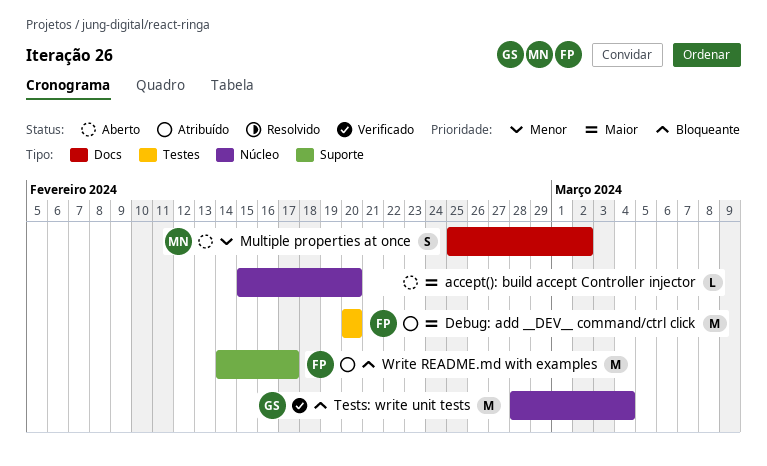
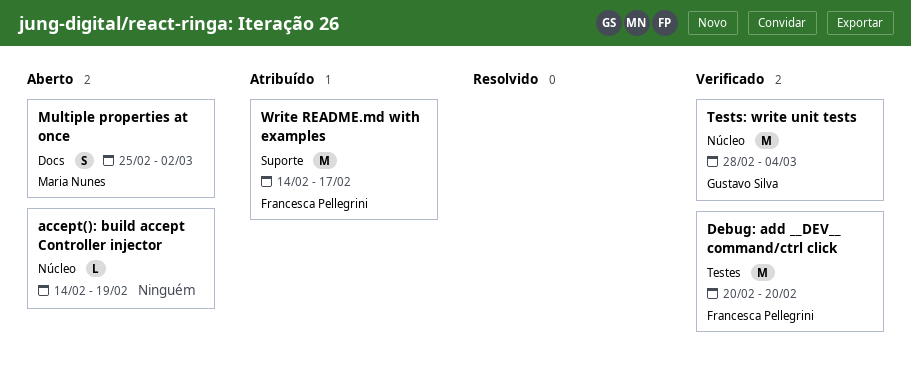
accept(): build accept Controller injector, start: Feb 15 -> Feb 14
accept(): build accept Controller injector, due: Feb 20 -> Feb 19
Debug: add __DEV__ command/ctrl click, status: Atribuído -> Verificado

